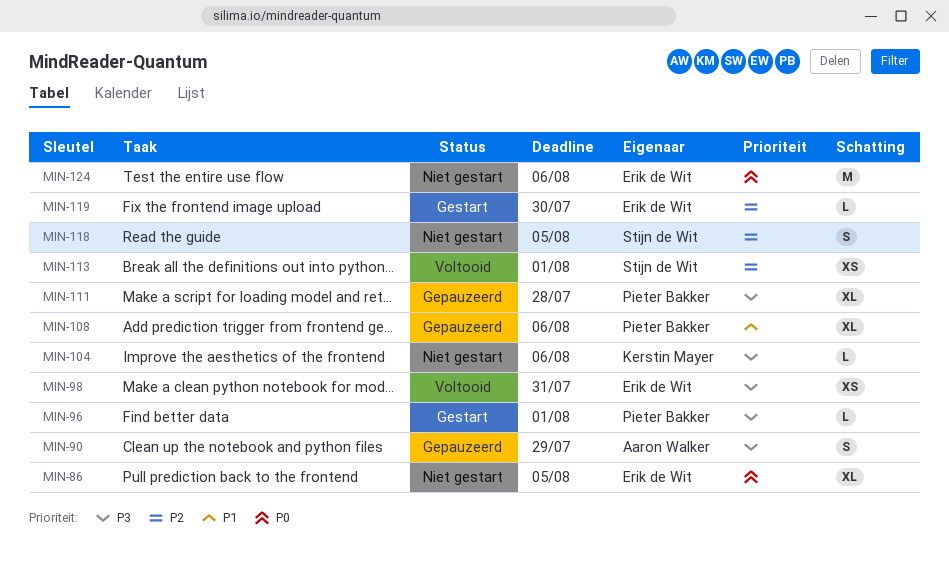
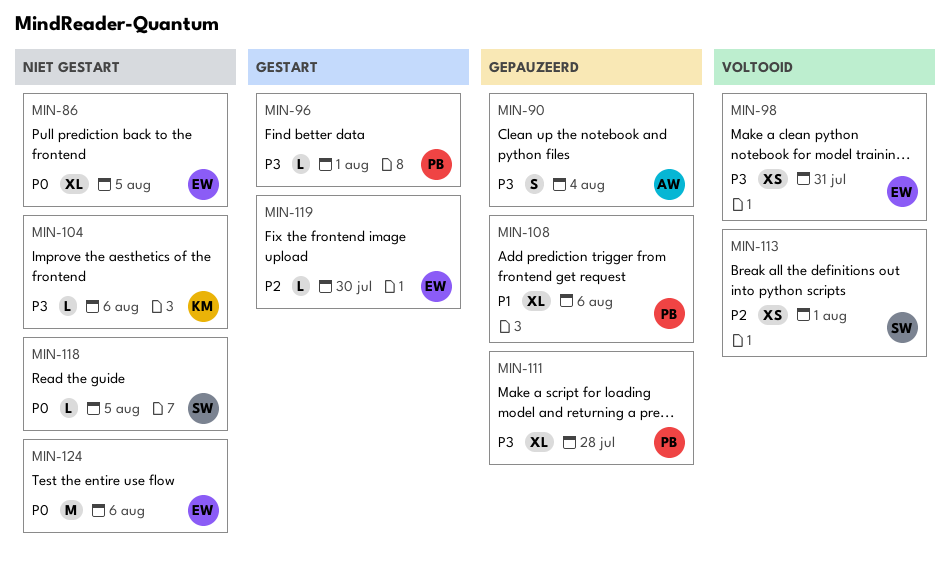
MIN-90, due: Jul 29 -> Aug 4
MIN-118, priority: P2 -> P0
MIN-118, estimate: S -> L

